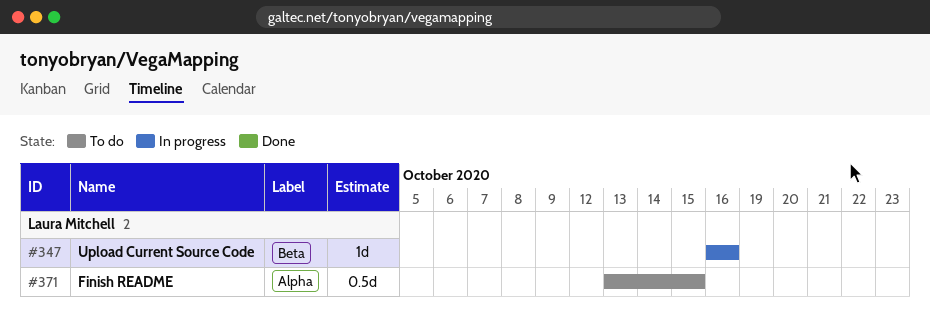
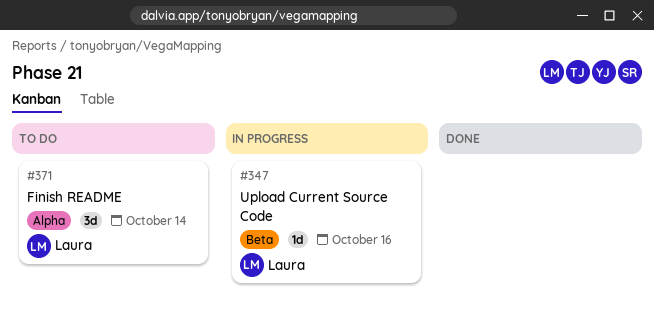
#371, estimate: 0.5d -> 3d
#371, due: Oct 15 -> Oct 14

